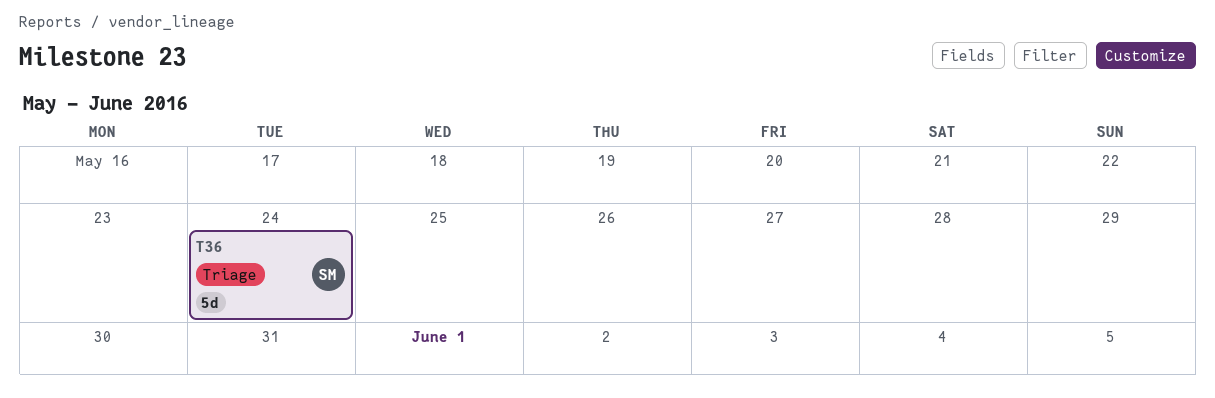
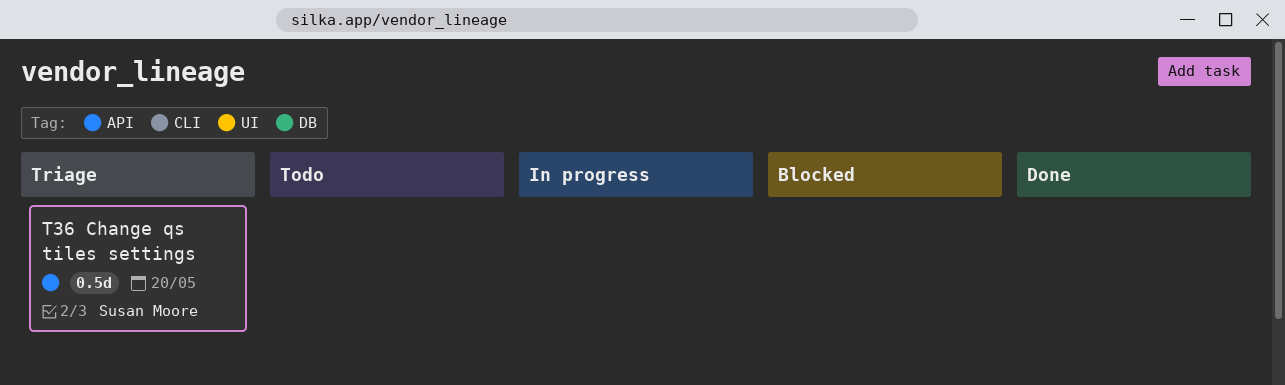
T36, estimate: 5d -> 0.5d
T36, due: May 24 -> May 20

